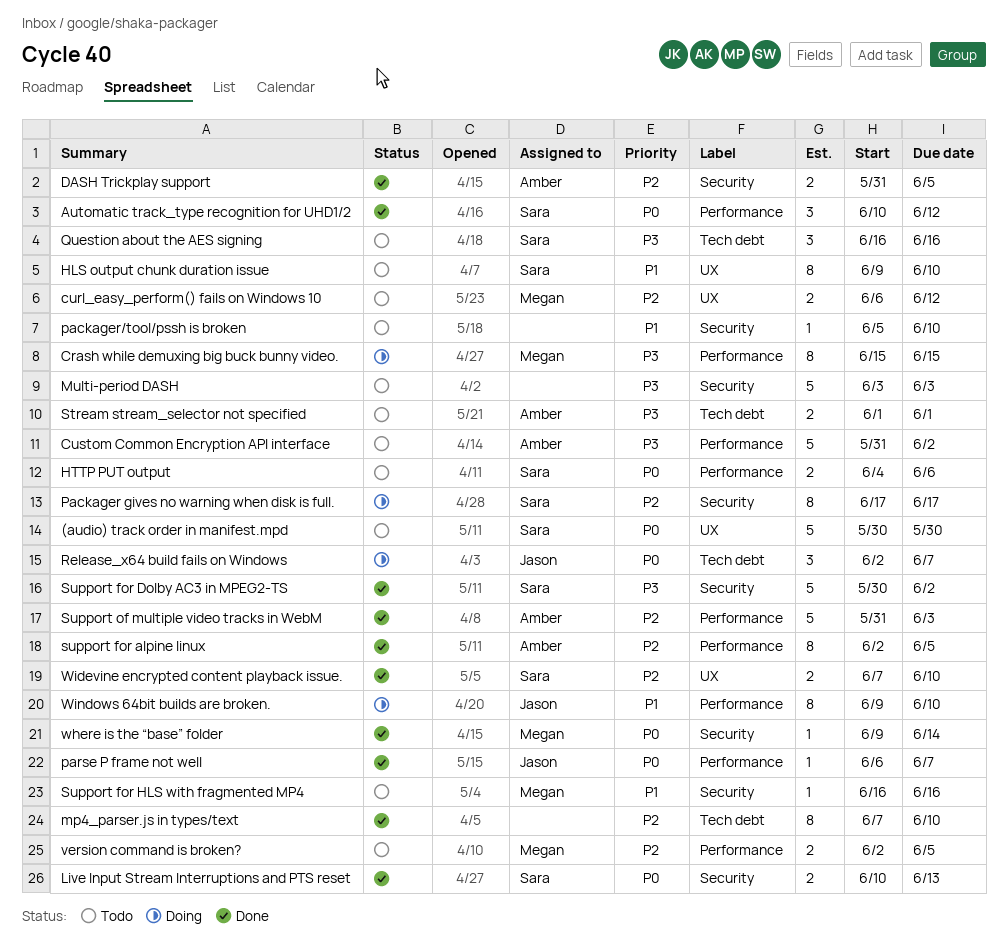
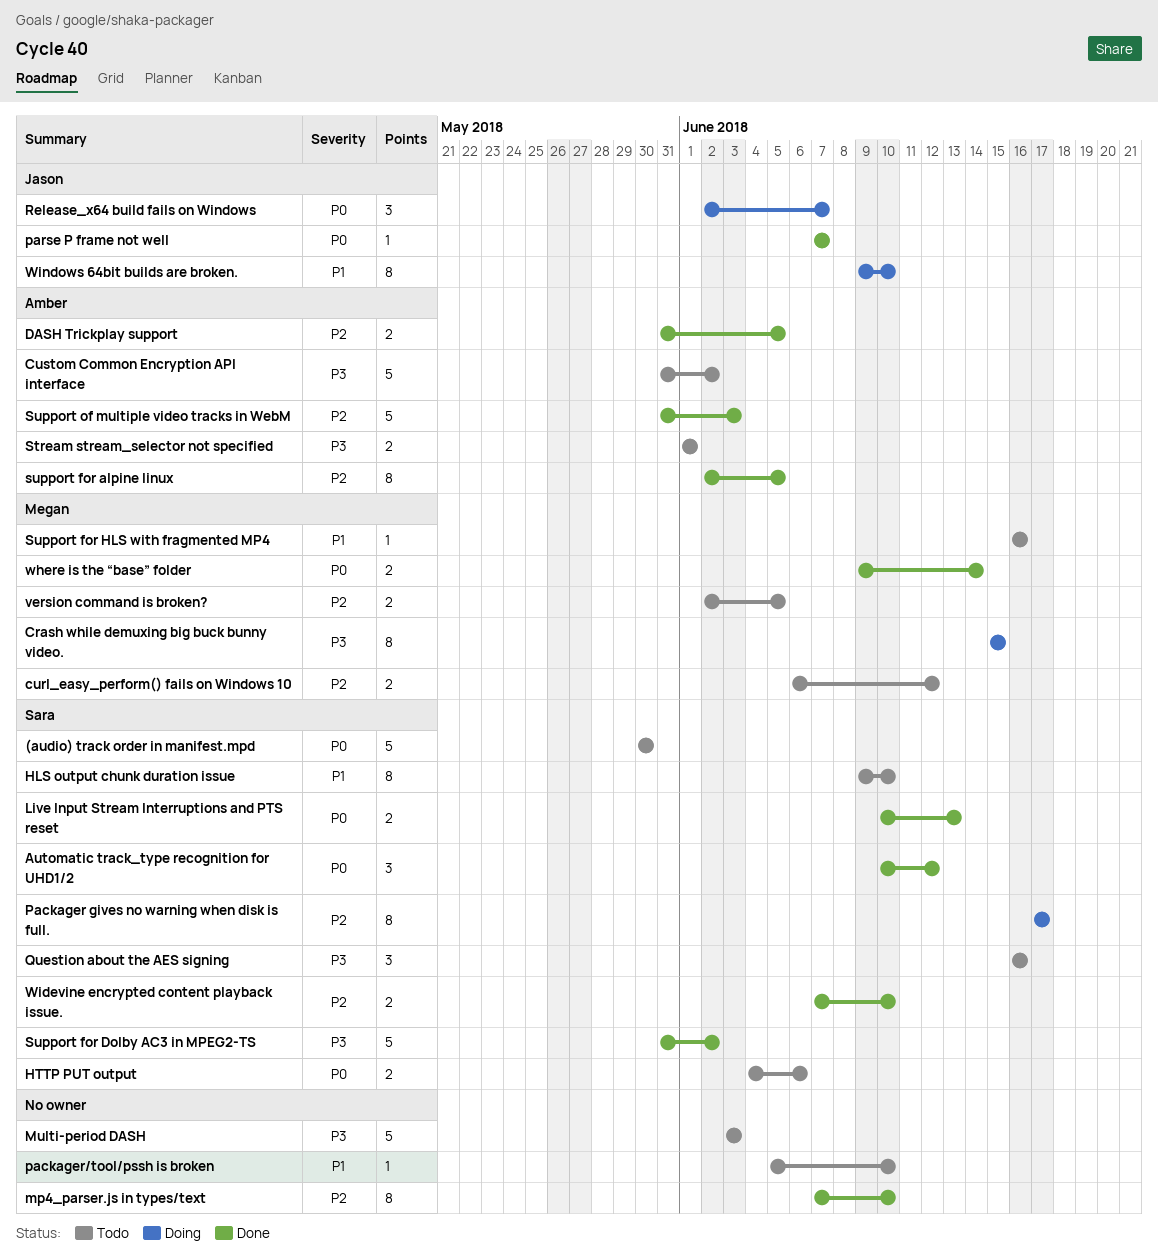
parse P frame not well, start: Jun 6 -> Jun 7
Support for Dolby AC3 in MPEG2-TS, start: May 30 -> May 31
where is the “base” folder, estimate: 1 -> 2

